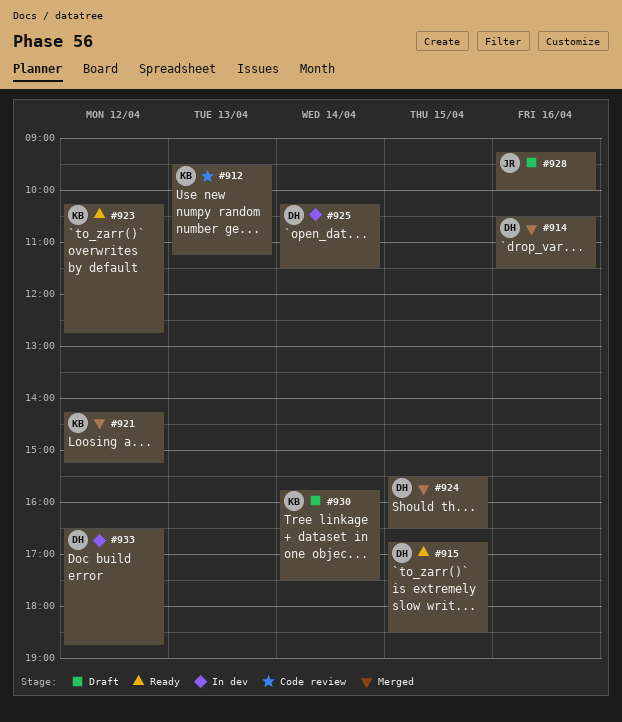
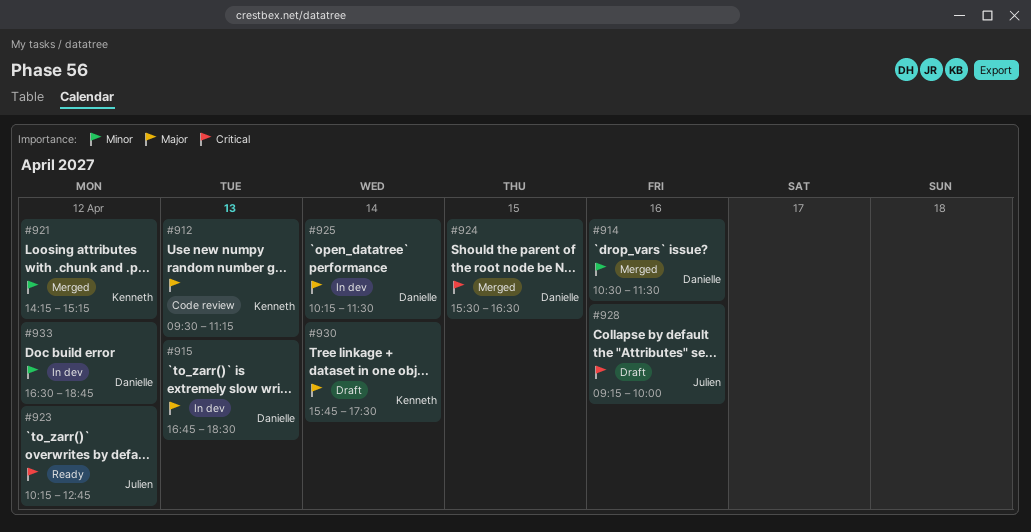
#915, status: Ready -> In dev
#915, day: Apr 15 -> Apr 13
#923, owner: Kenneth -> Julien

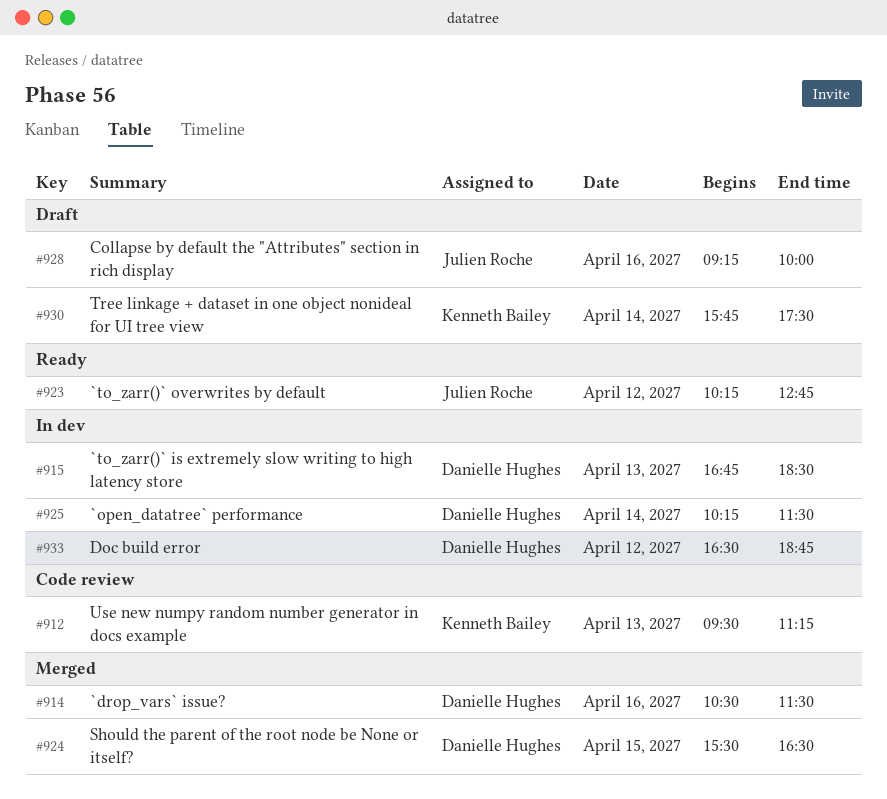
#921: present -> none

